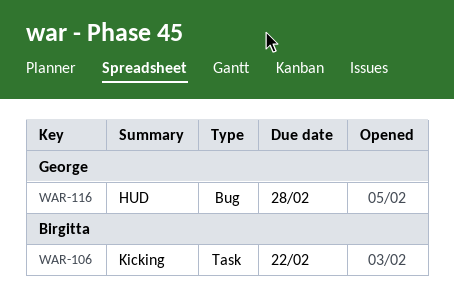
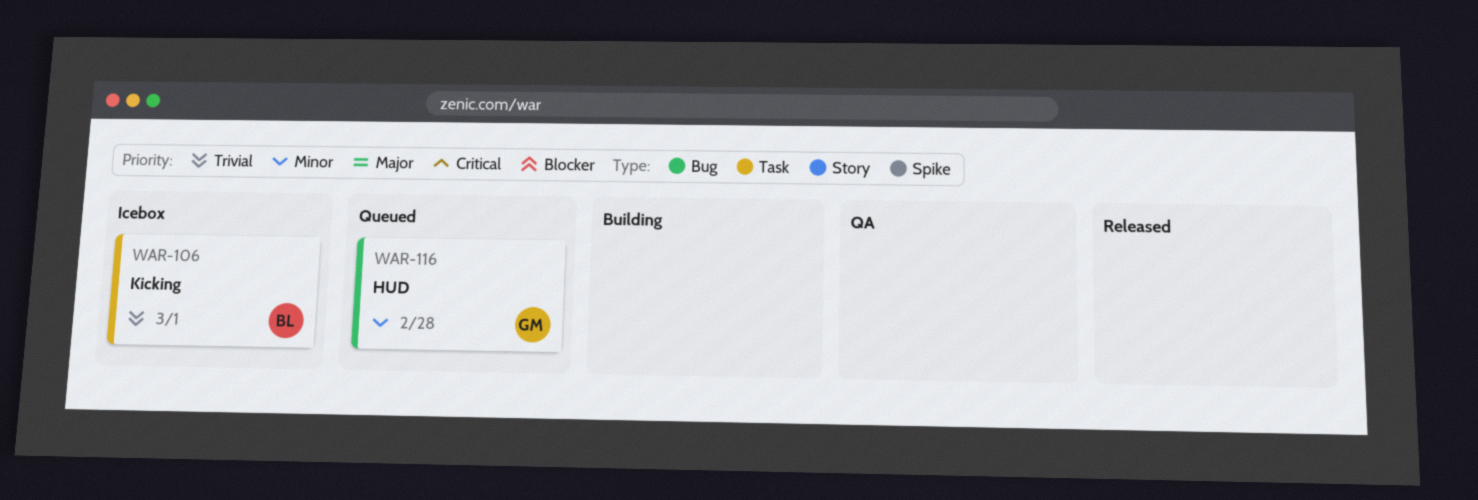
WAR-106, due: Feb 22 -> Mar 1

